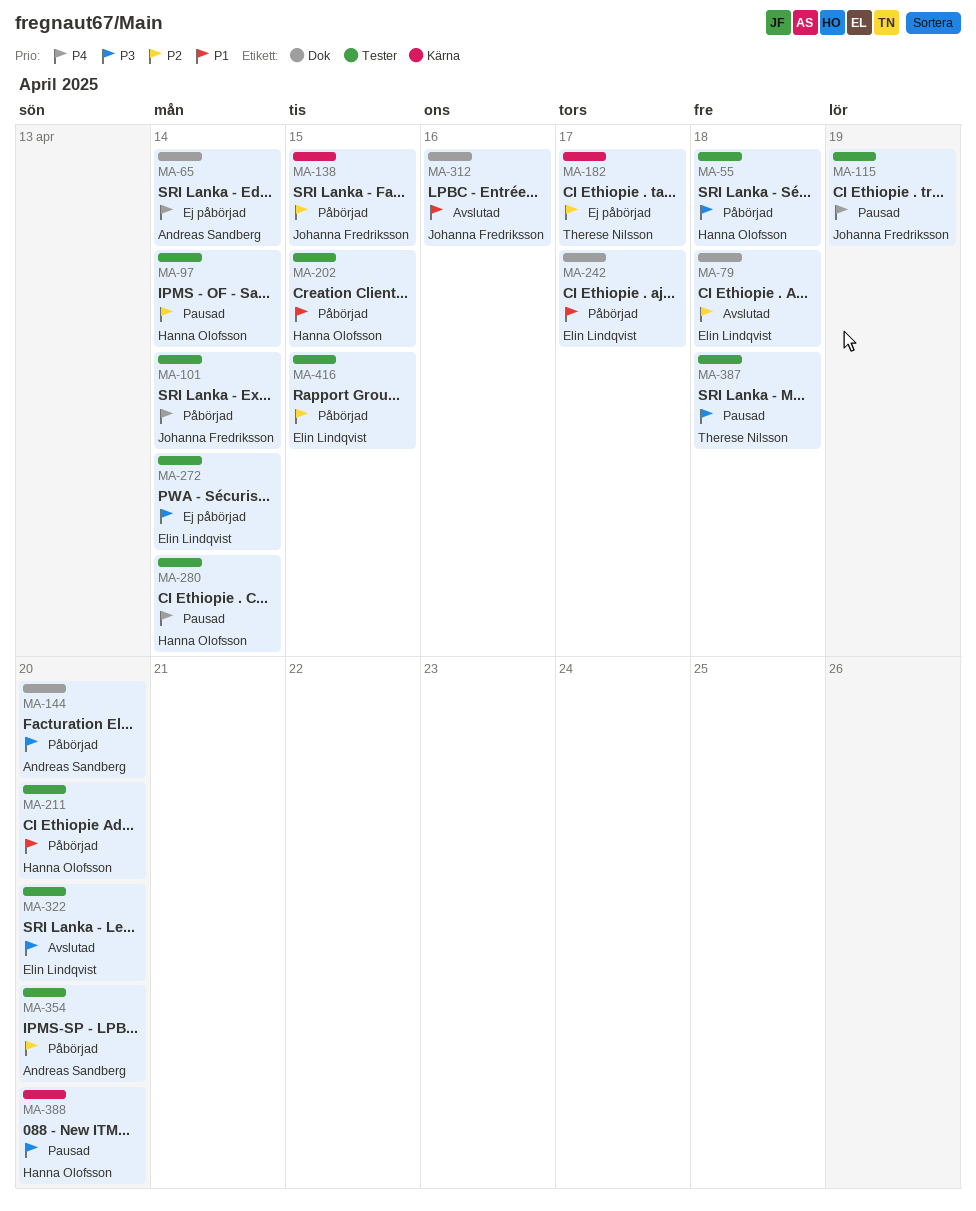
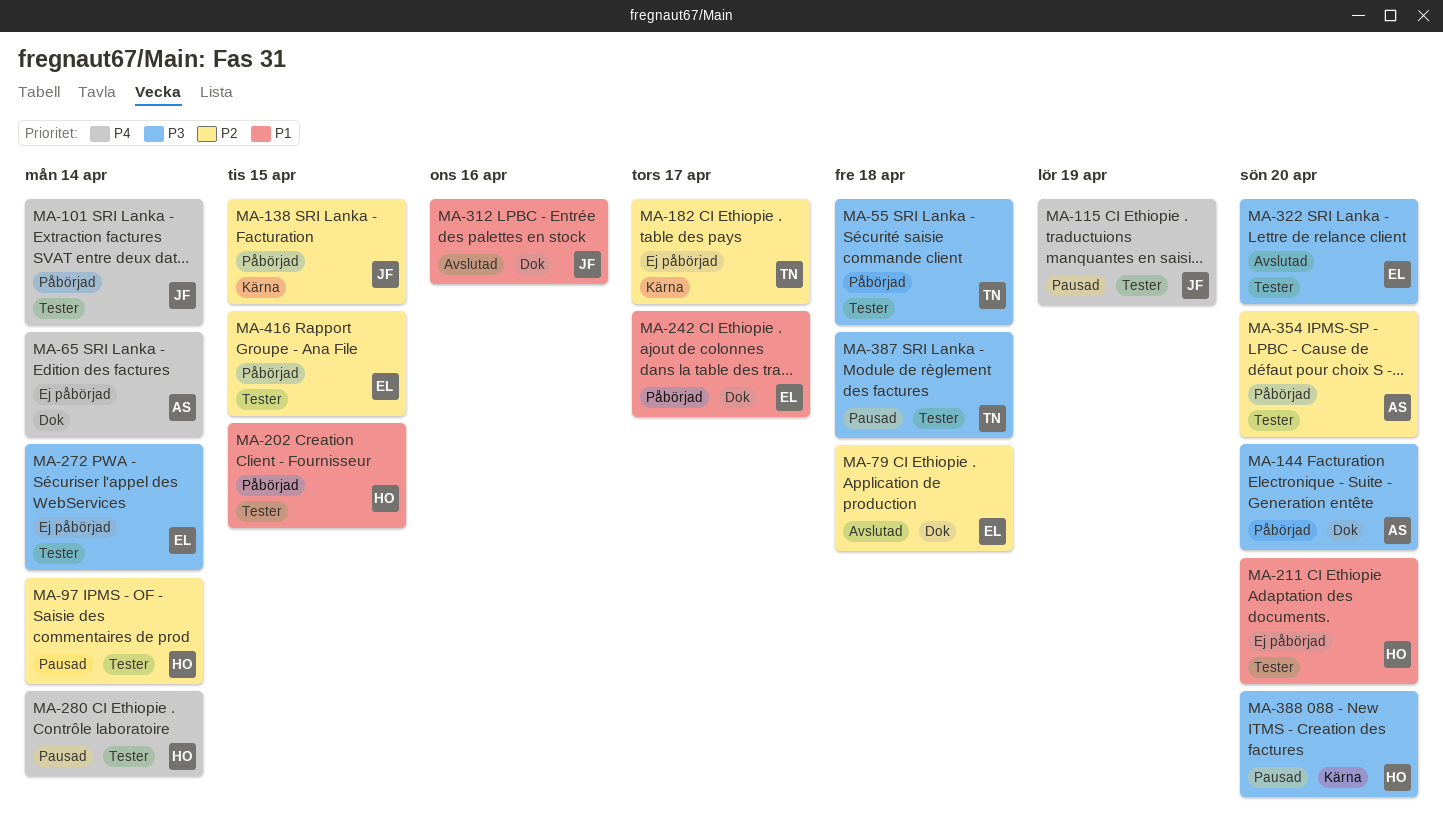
MA-55, owner: Hanna Olofsson -> Therese Nilsson
MA-211, status: Påbörjad -> Ej påbörjad

